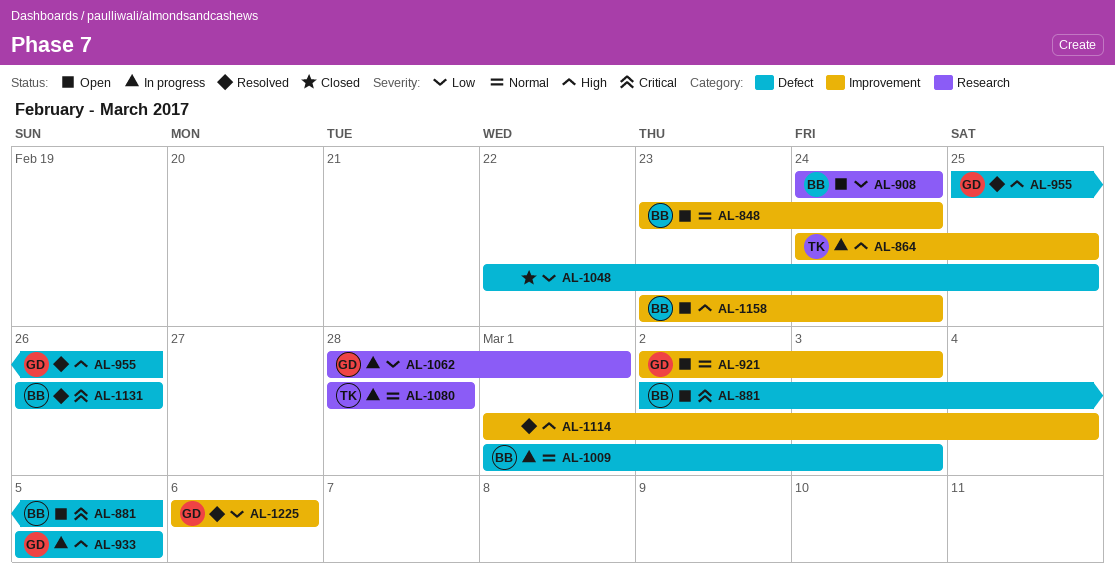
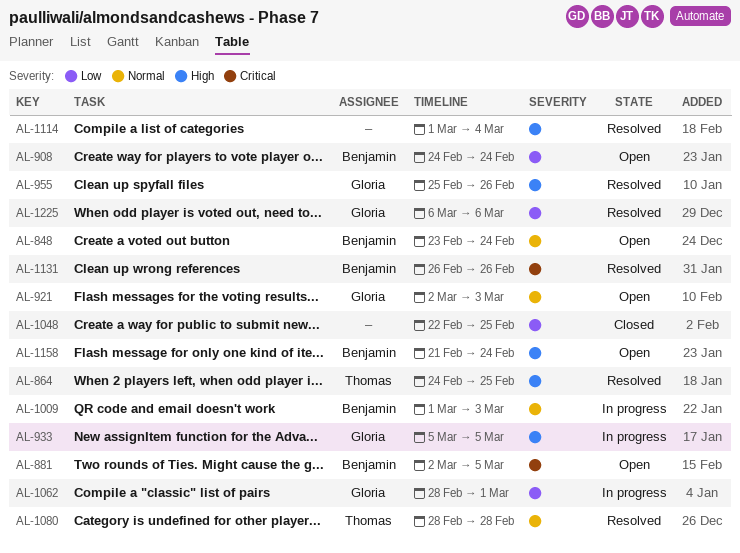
AL-864, status: In progress -> Resolved
AL-1080, status: In progress -> Resolved
AL-1158, start: Feb 23 -> Feb 21

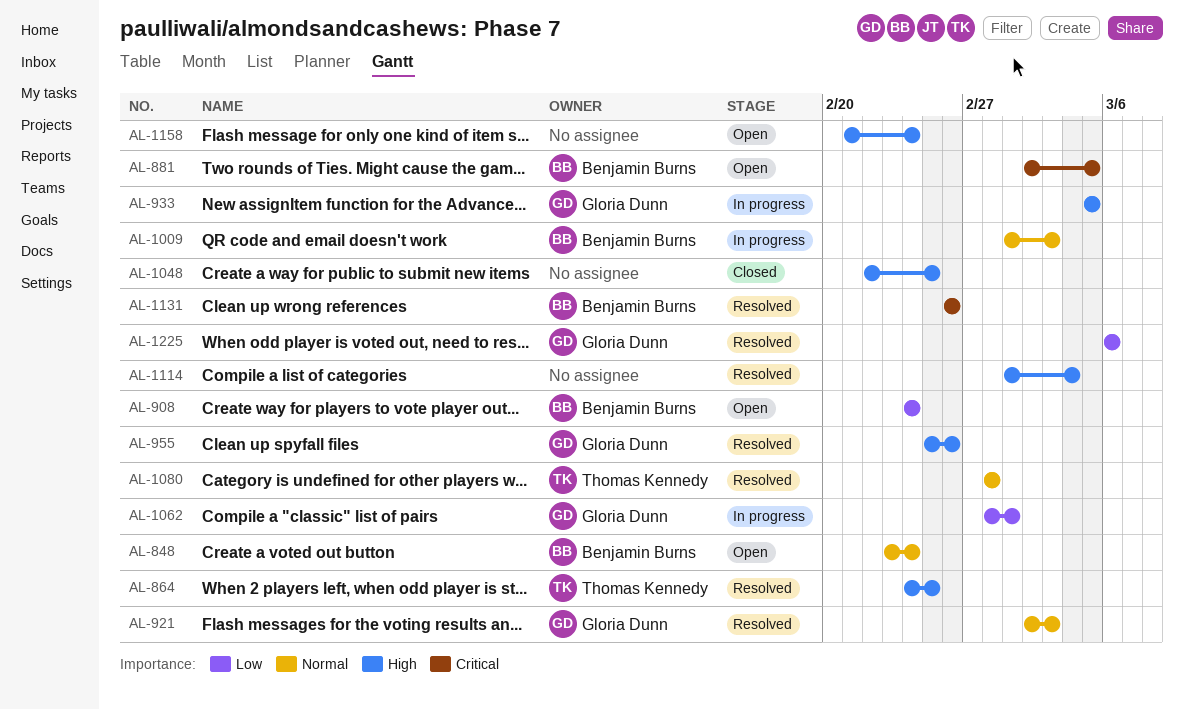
AL-921, status: Open -> Resolved
AL-1048, priority: Low -> High
AL-1158, owner: Benjamin Burns -> none

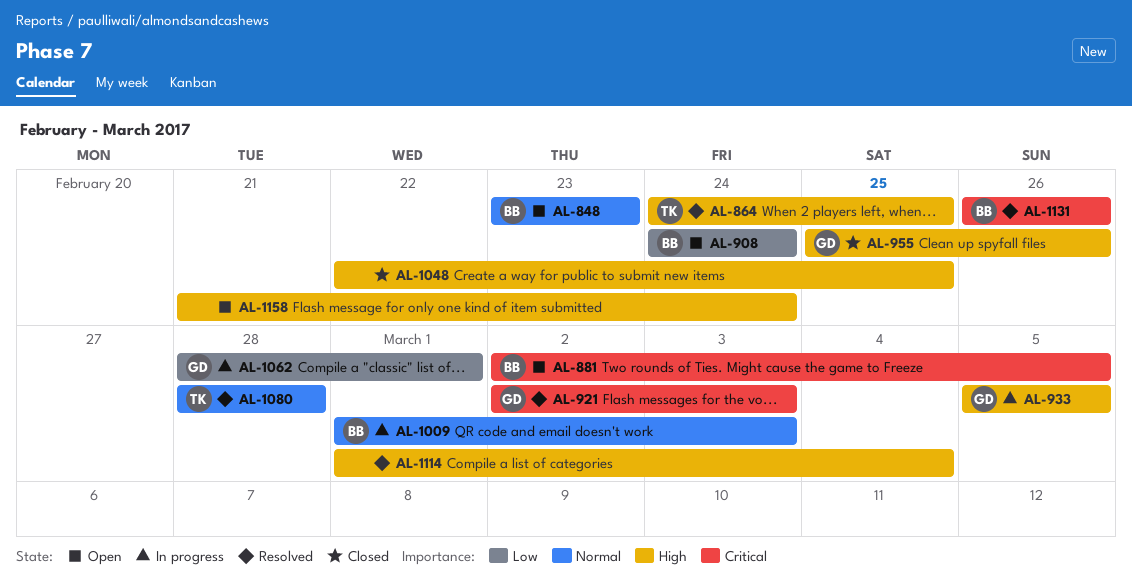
AL-848, due: Feb 24 -> Feb 23
AL-921, priority: Normal -> Critical
AL-955, status: Resolved -> Closed
AL-1225: present -> none

